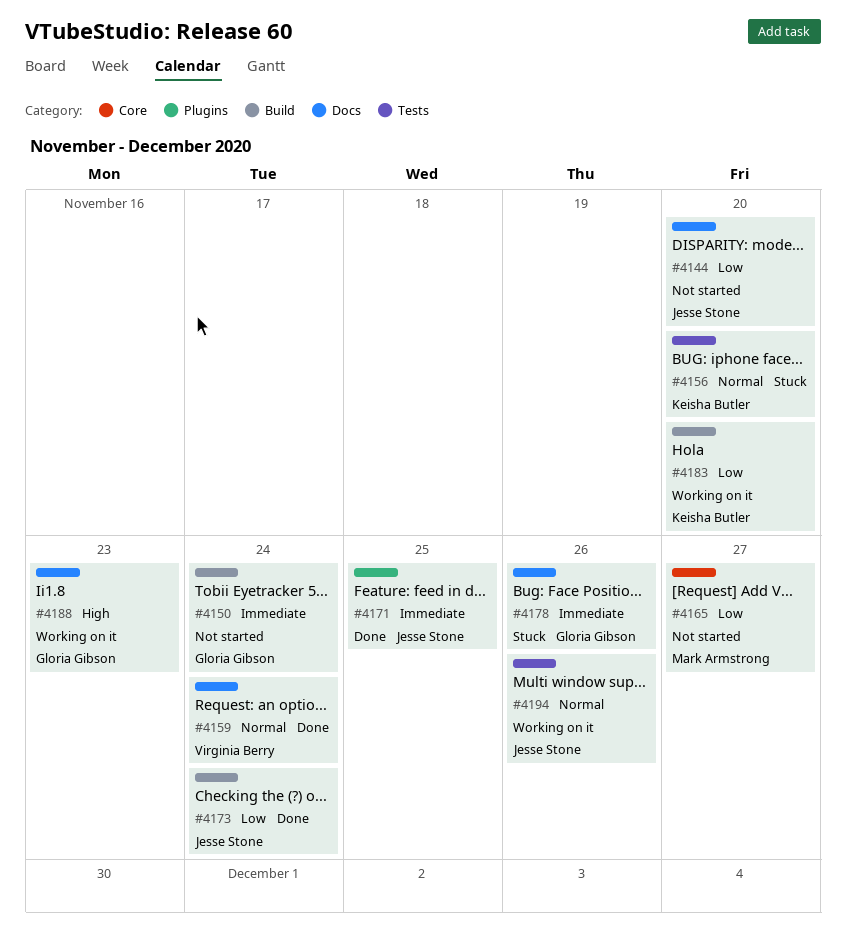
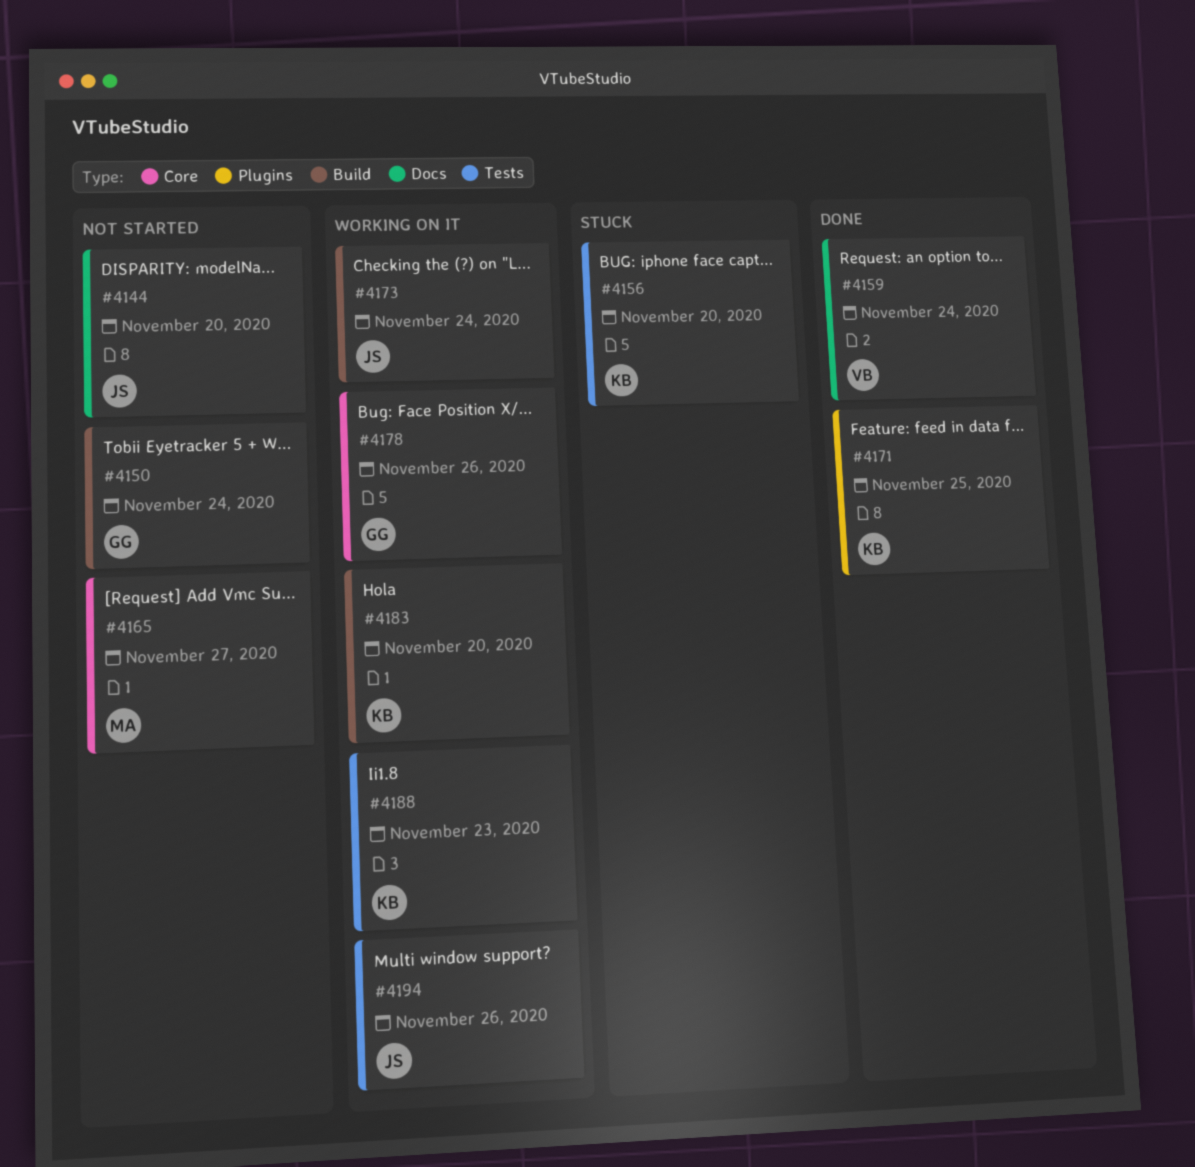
#4171, owner: Jesse Stone -> Keisha Butler
#4173, status: Done -> Working on it
#4178, status: Stuck -> Working on it
#4178, label: Docs -> Core
#4188, owner: Gloria Gibson -> Keisha Butler
#4188, label: Docs -> Tests

